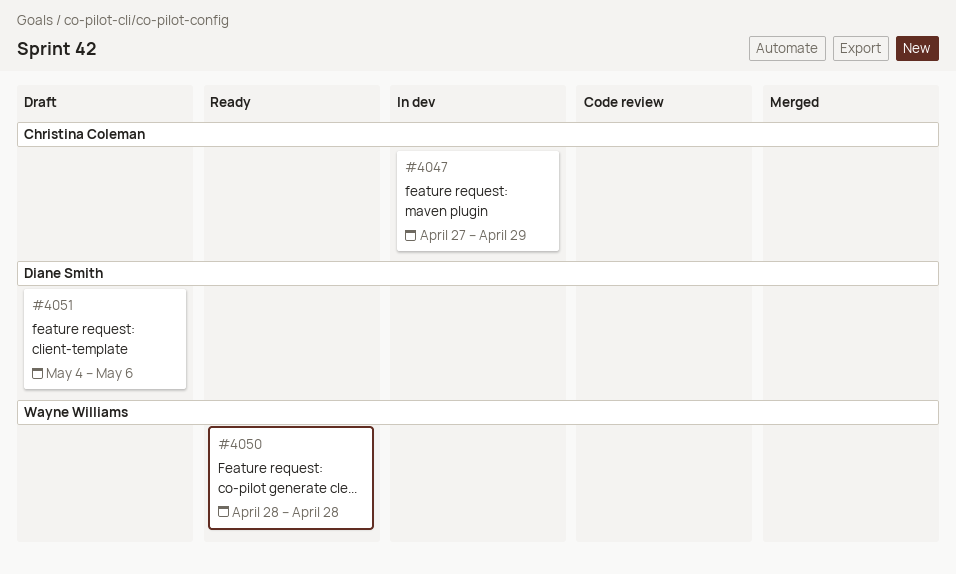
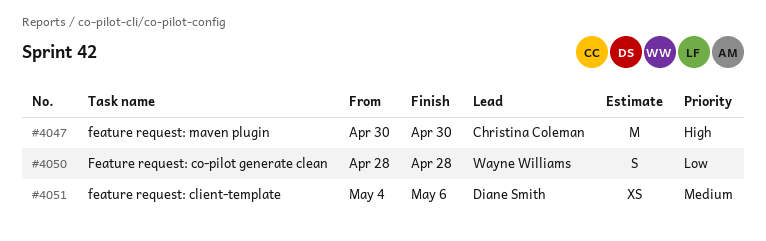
#4047, start: Apr 27 -> Apr 30
#4047, due: Apr 29 -> Apr 30

